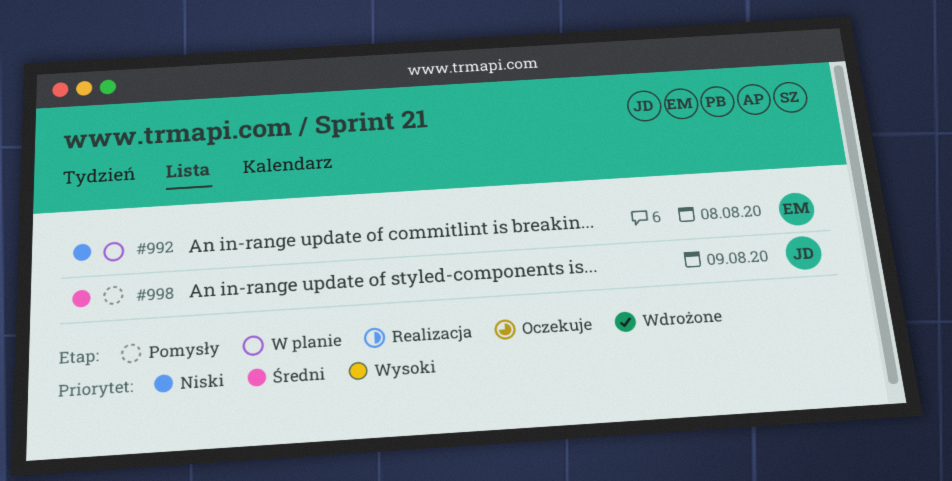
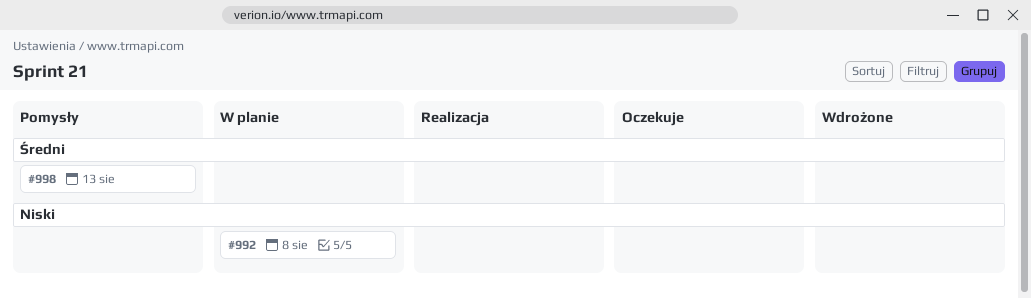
#998, due: Aug 9 -> Aug 13

